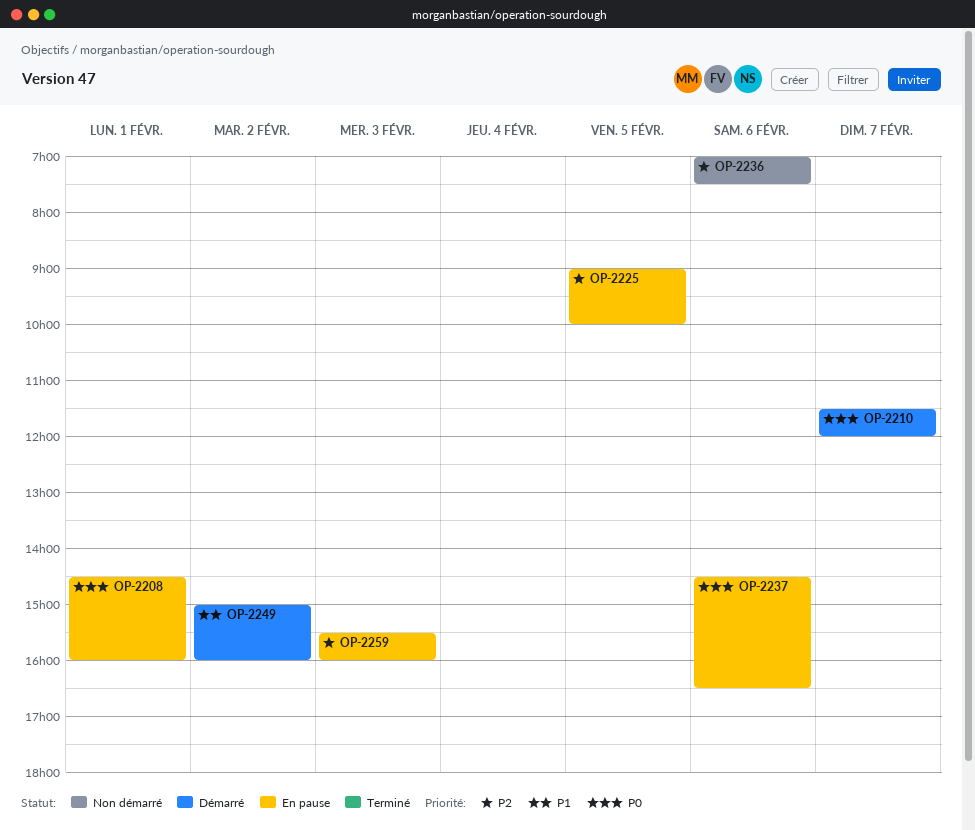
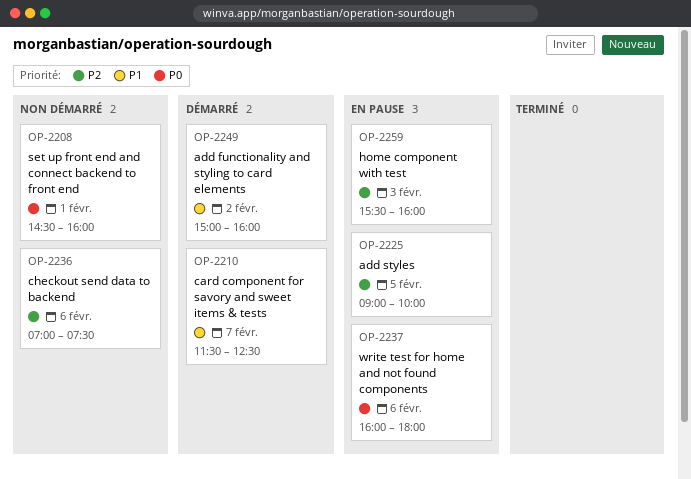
OP-2208, status: En pause -> Non démarré
OP-2210, priority: P0 -> P1
OP-2210, ends: 12:00 -> 12:30
OP-2237, begins: 14:30 -> 16:00
OP-2237, ends: 16:30 -> 18:00

